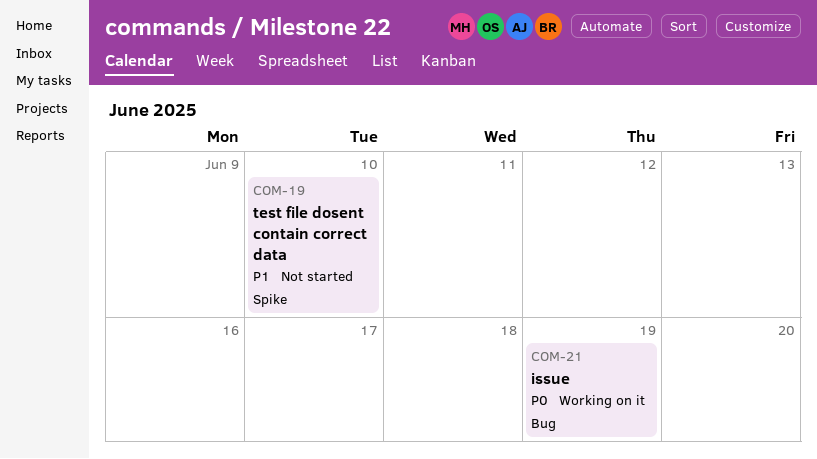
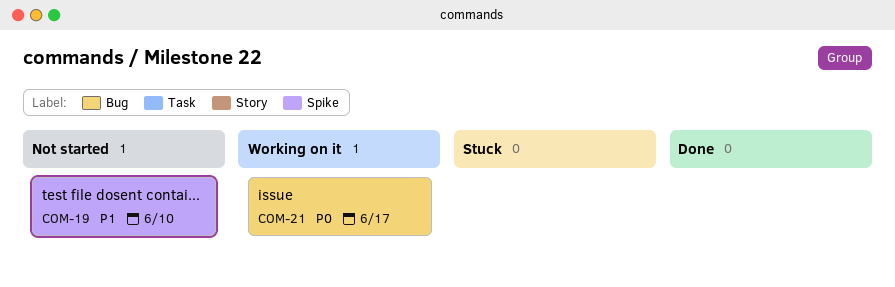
COM-21, due: Jun 19 -> Jun 17

